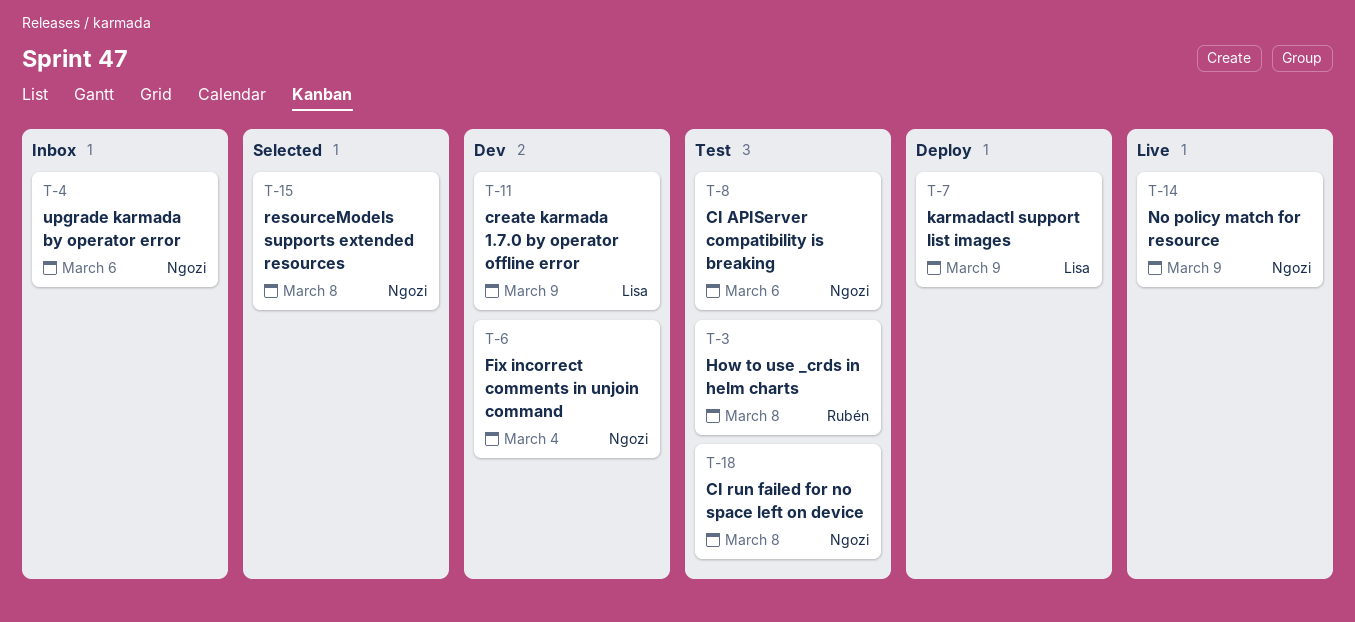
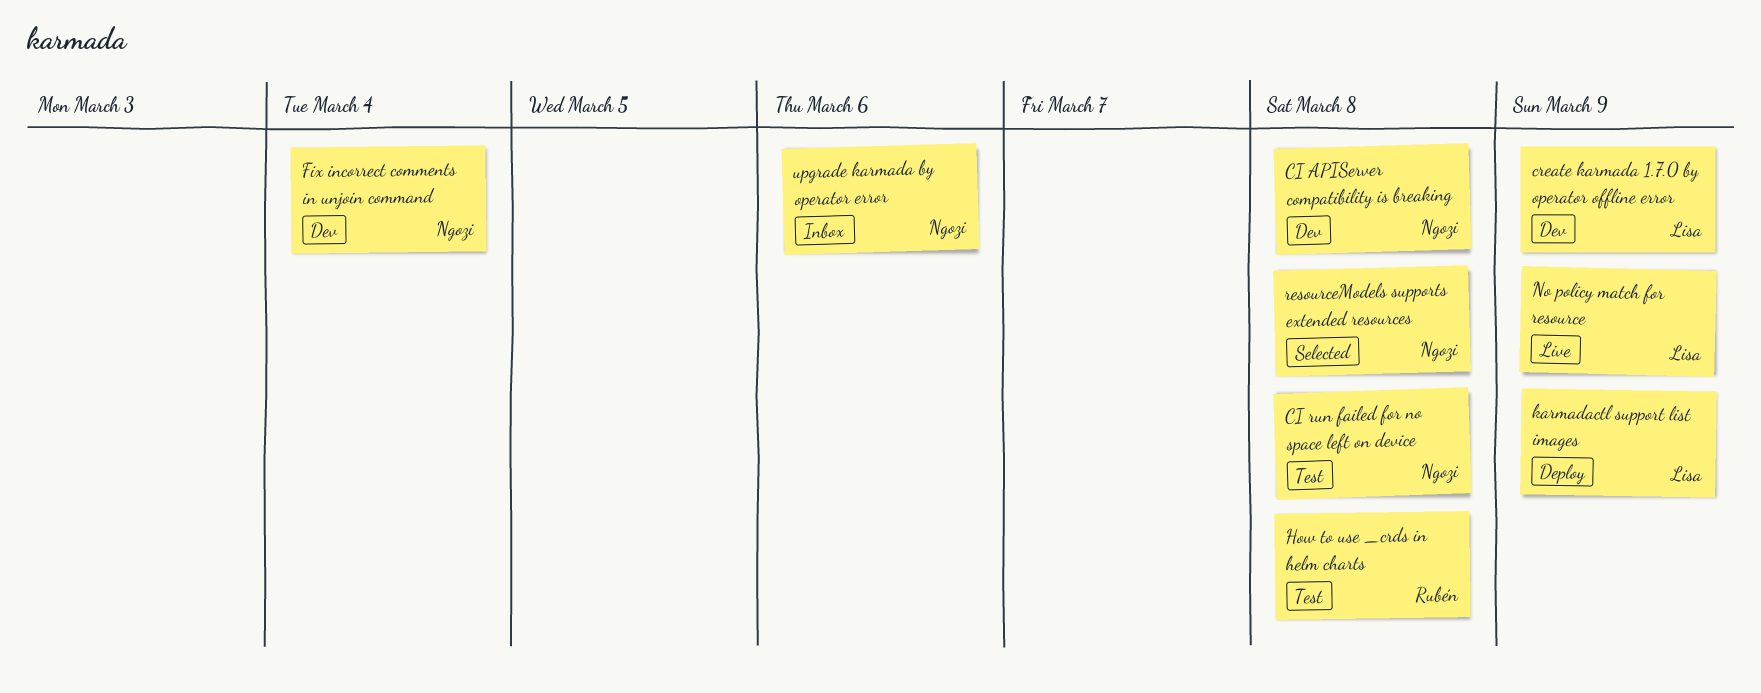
CI APIServer compatibility is breaking, status: Test -> Dev
CI APIServer compatibility is breaking, due: Mar 6 -> Mar 8
No policy match for resource, owner: Ngozi -> Lisa

